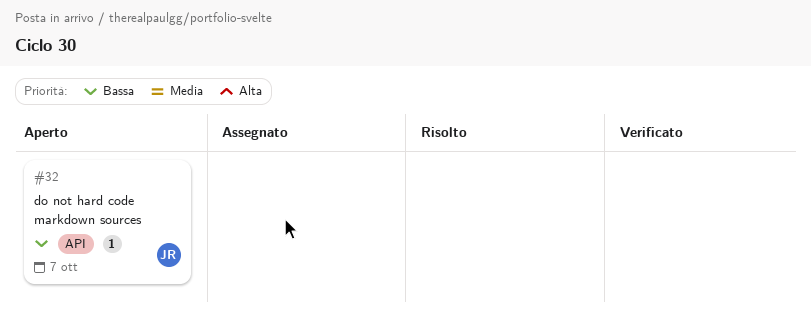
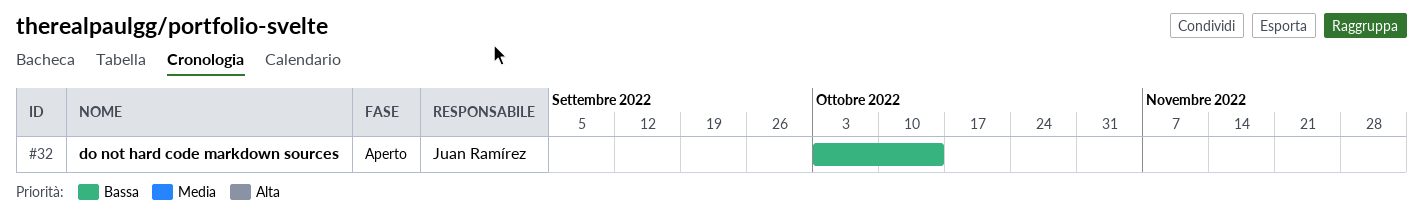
#32, due: Oct 7 -> Oct 14

